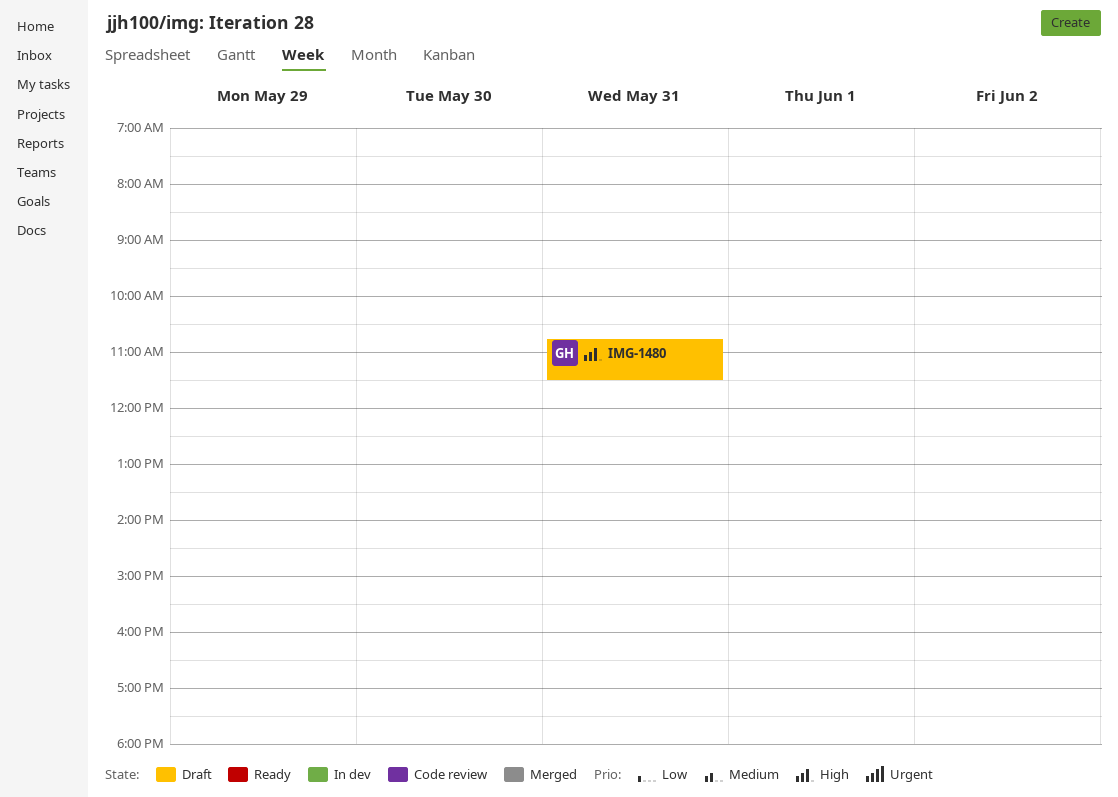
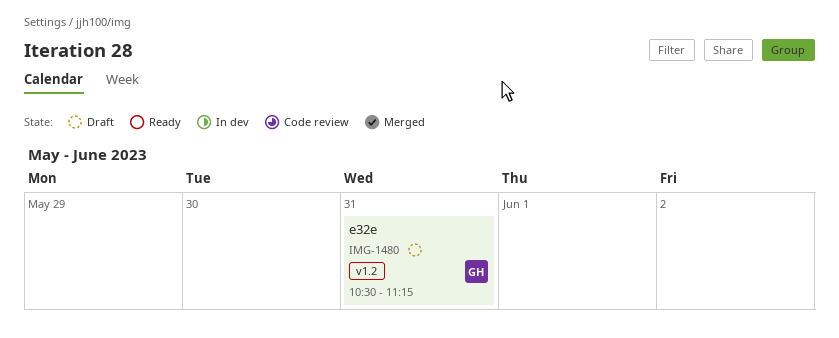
IMG-1480, begins: 10:45 -> 10:30
IMG-1480, ends: 11:30 -> 11:15

